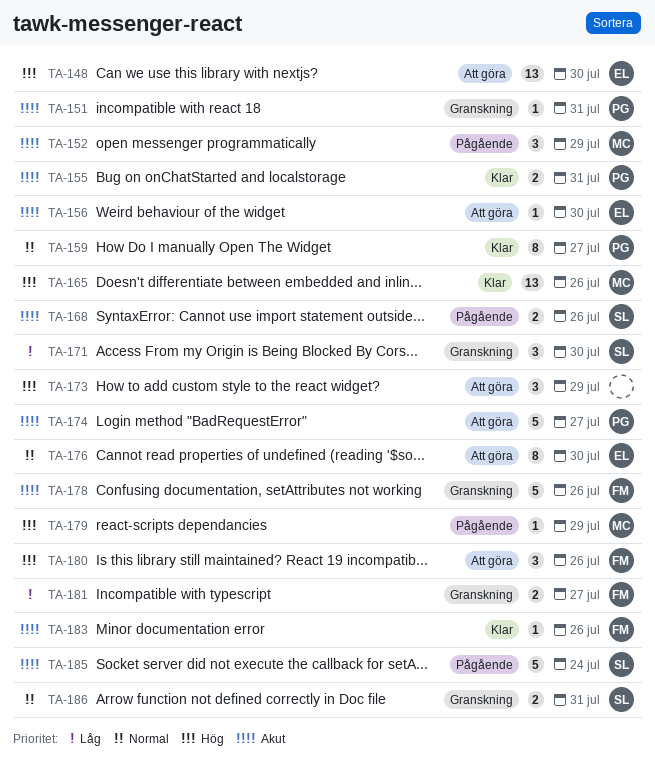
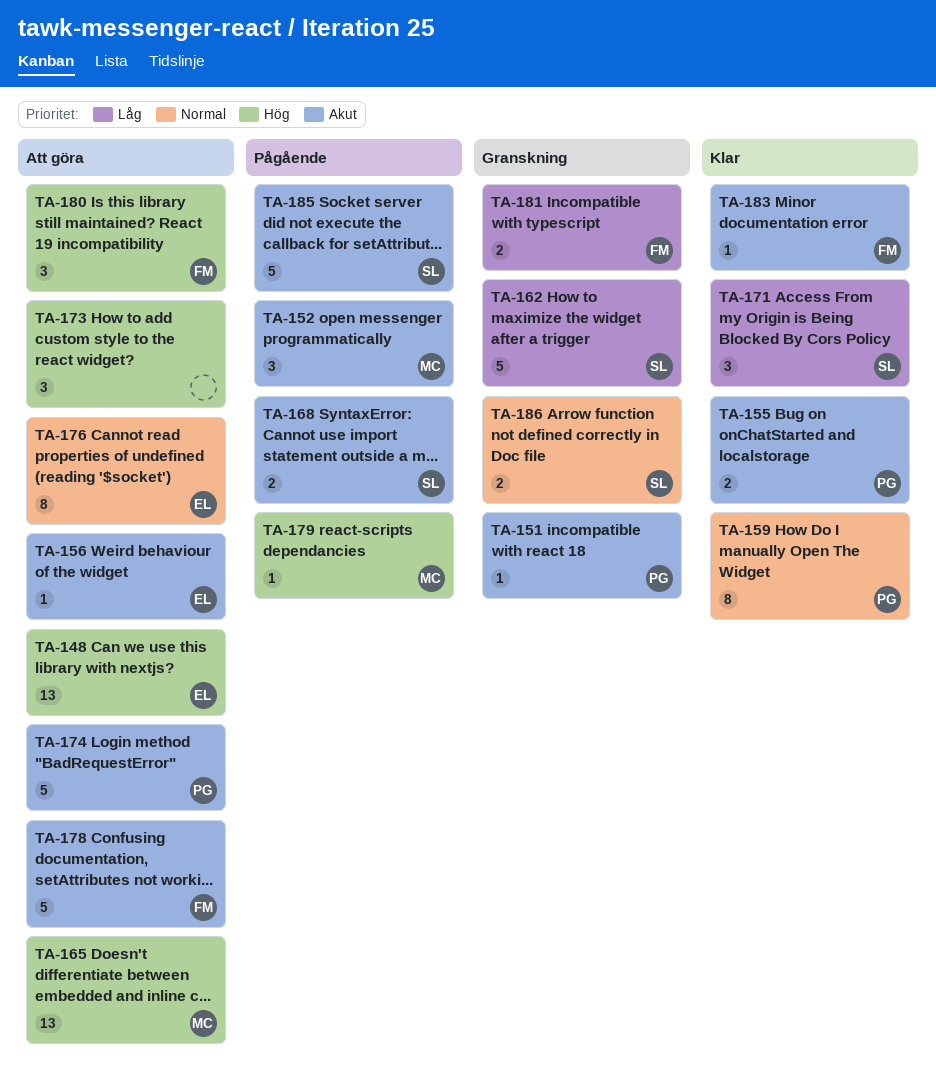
TA-162: none -> present
TA-165, status: Klar -> Att göra
TA-171, status: Granskning -> Klar
TA-178, status: Granskning -> Att göra

